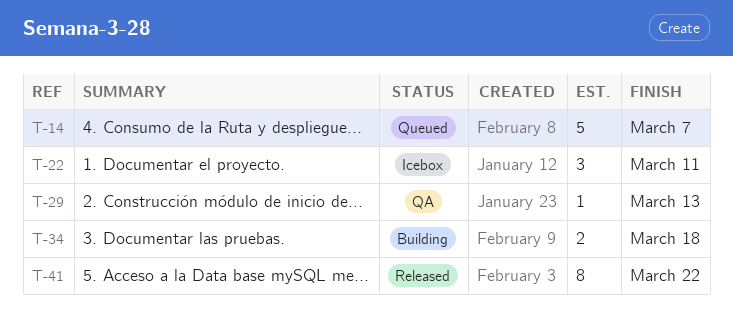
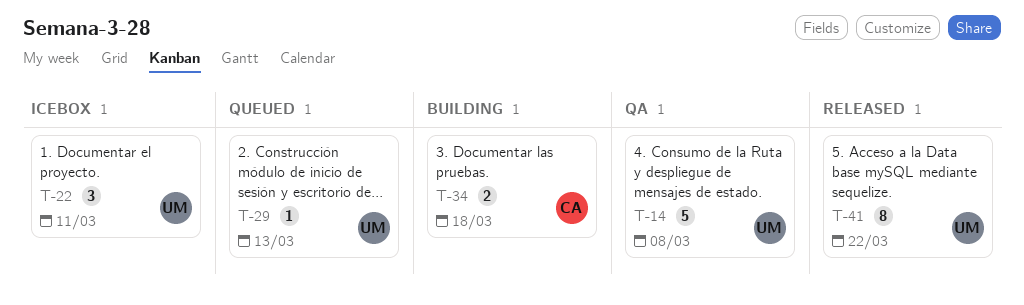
T-14, status: Queued -> QA
T-14, due: Mar 7 -> Mar 8
T-29, status: QA -> Queued

